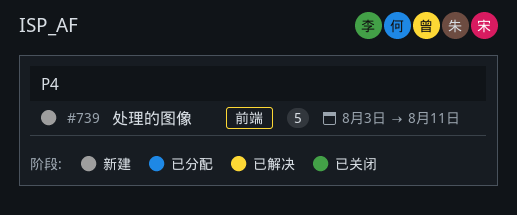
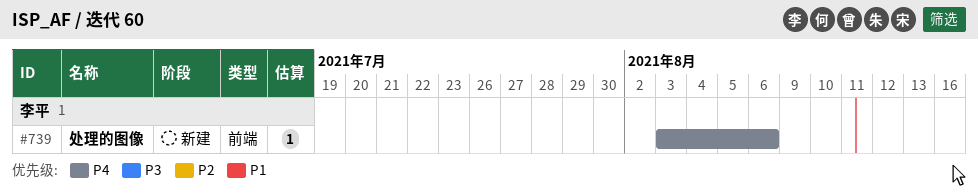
#739, estimate: 5 -> 1
#739, due: Aug 11 -> Aug 6

